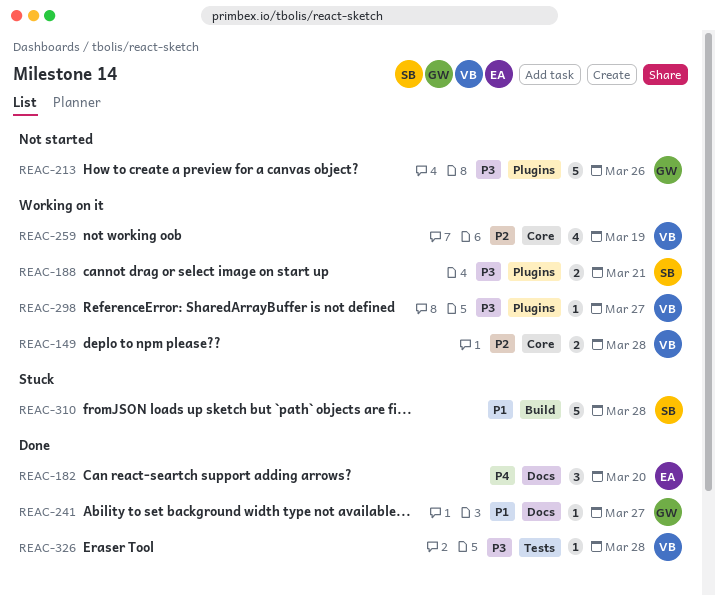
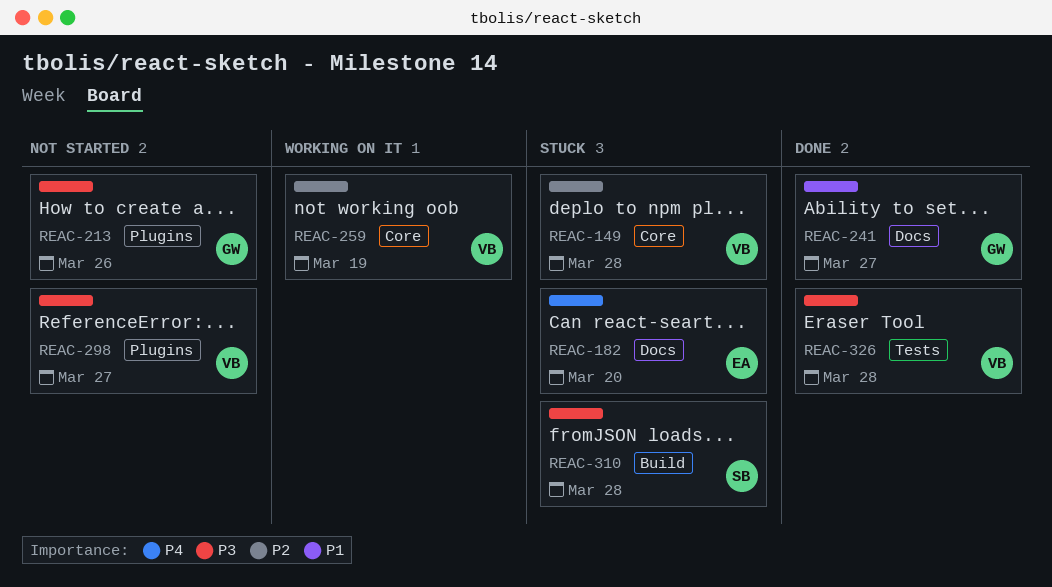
REAC-149, status: Working on it -> Stuck
REAC-182, status: Done -> Stuck
REAC-188: present -> none
REAC-298, status: Working on it -> Not started
REAC-310, priority: P1 -> P3

